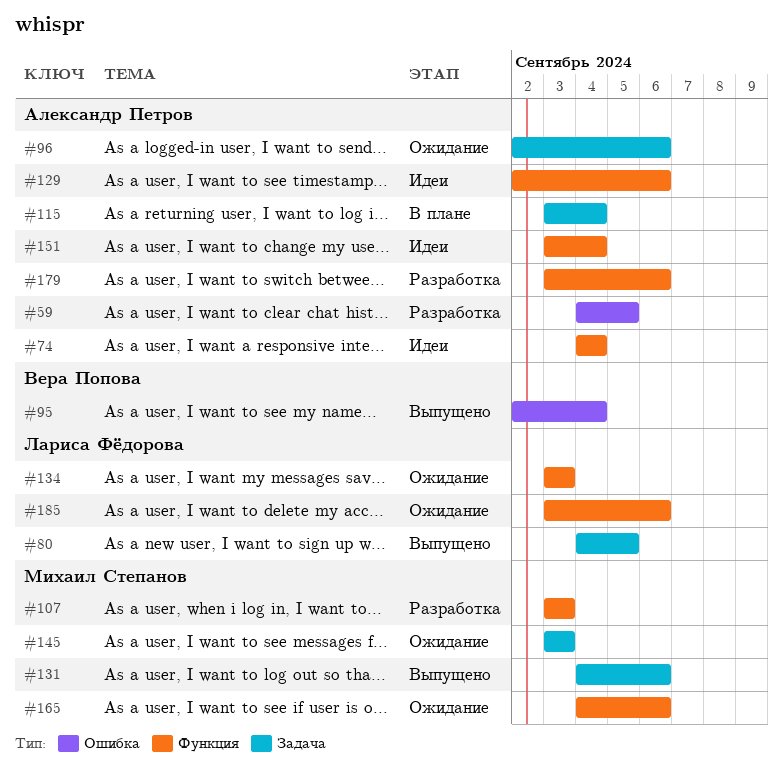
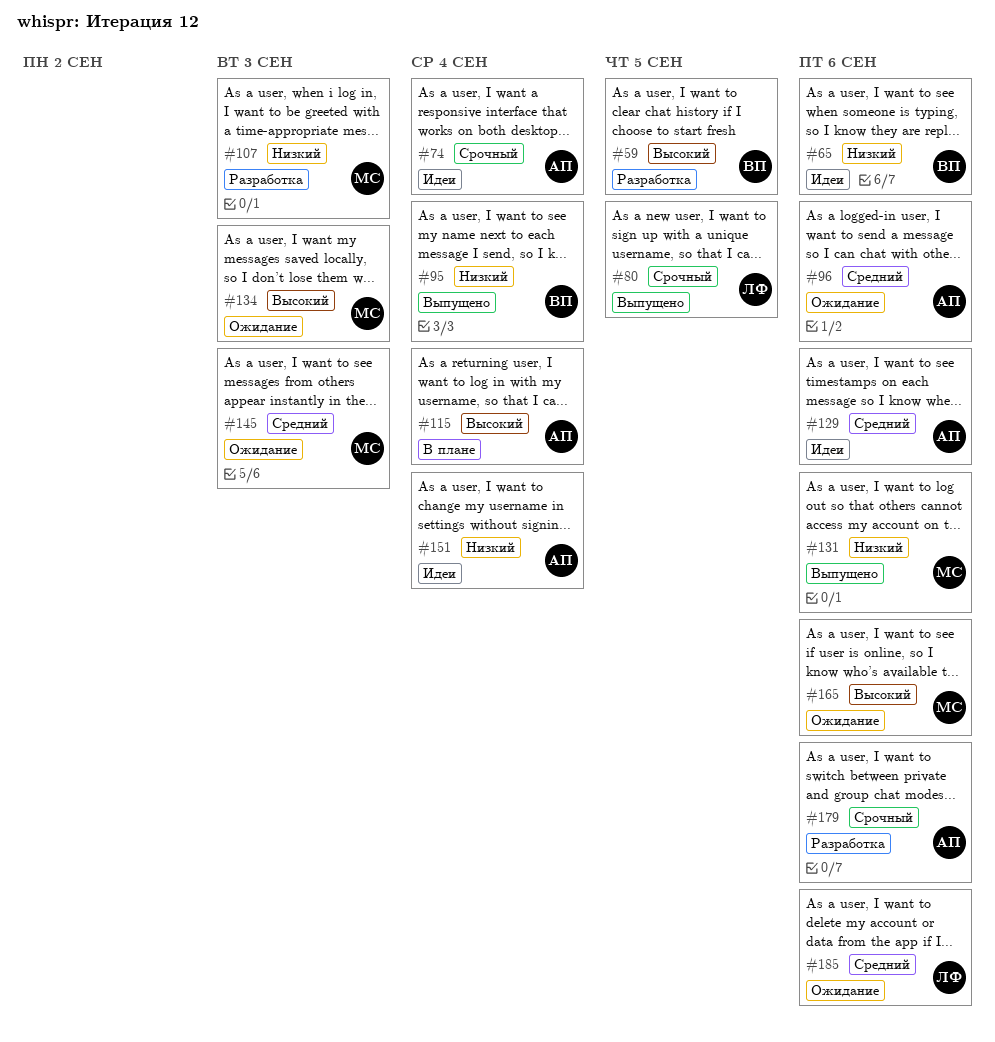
#59, owner: Александр Петров -> Вера Попова
#65: none -> present
#134, owner: Лариса Фёдорова -> Михаил Степанов

